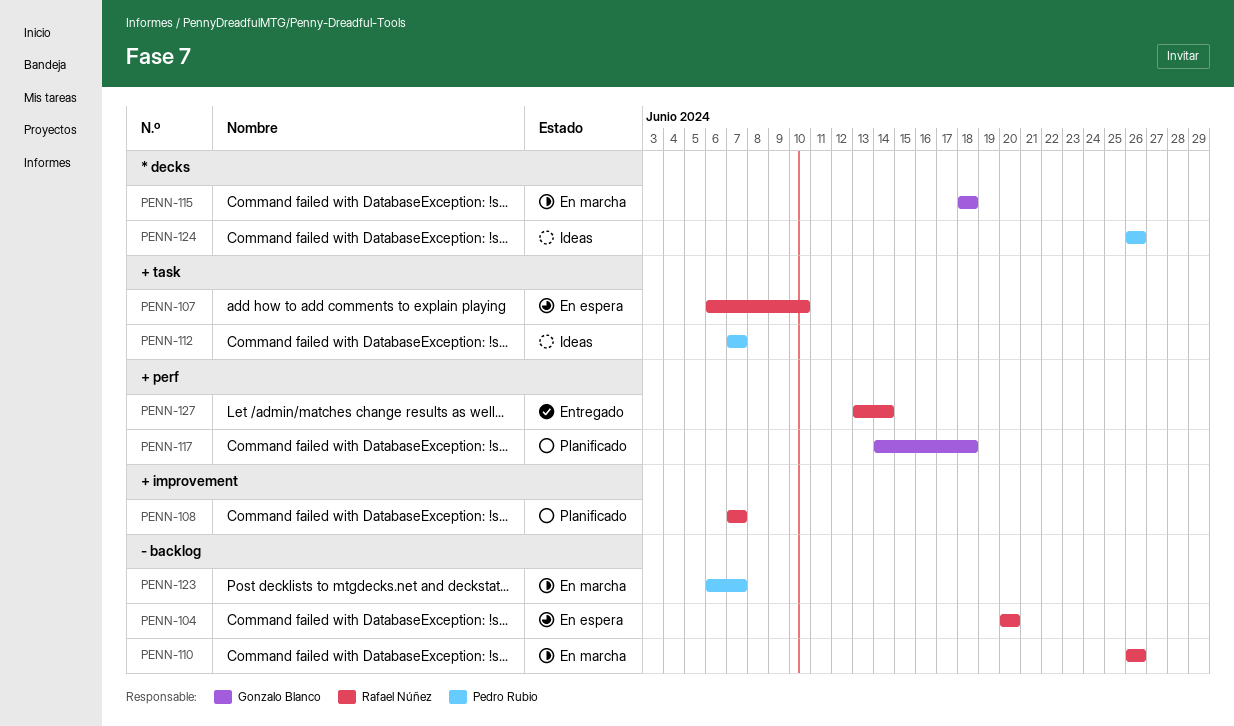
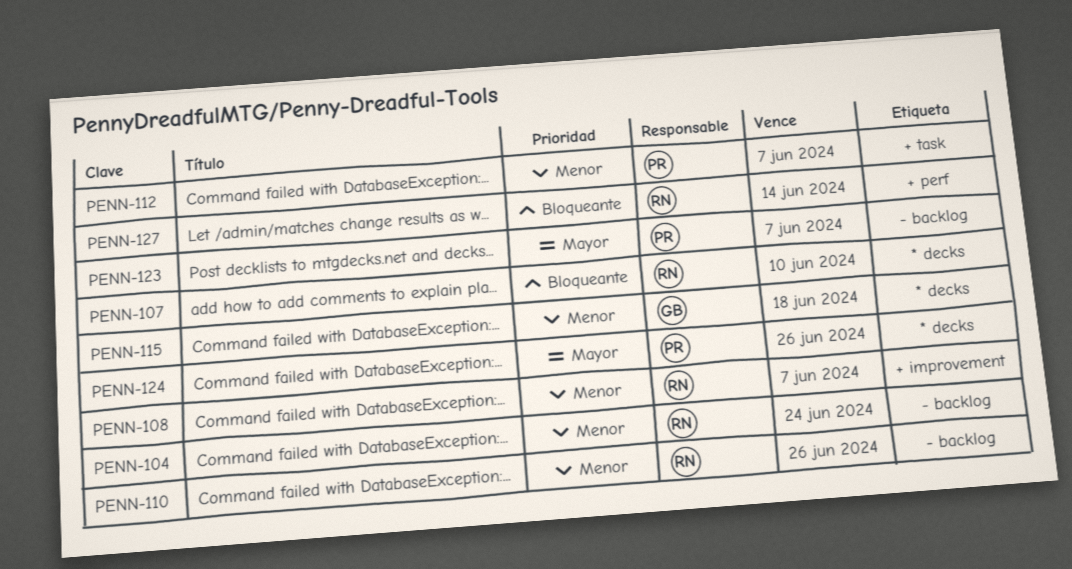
PENN-104, due: Jun 20 -> Jun 24
PENN-107, label: + task -> * decks
PENN-117: present -> none

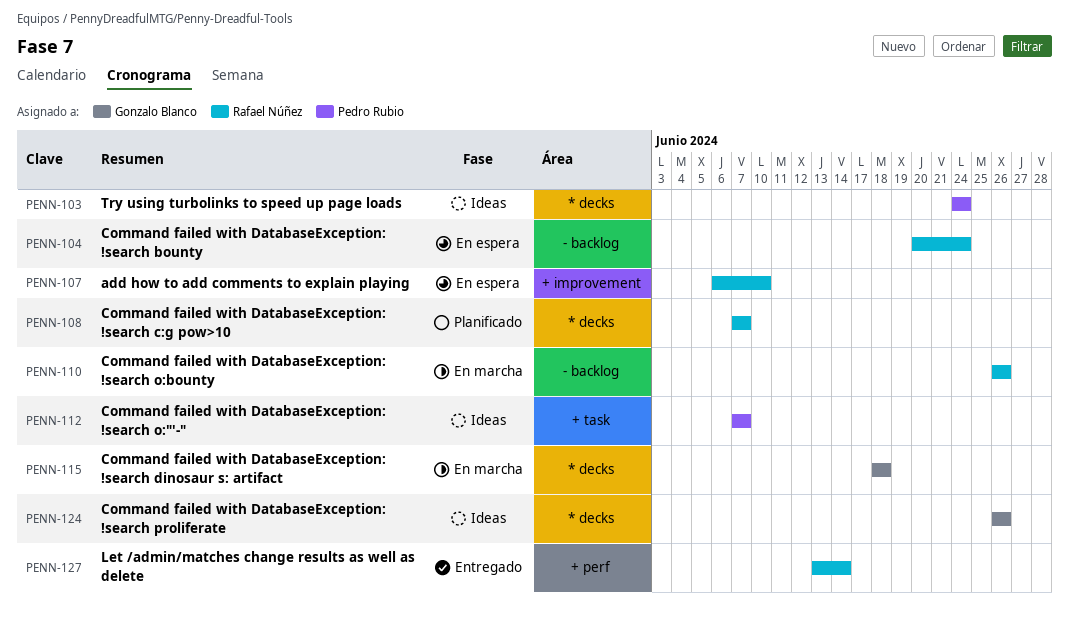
PENN-103: none -> present
PENN-107, label: * decks -> + improvement
PENN-108, label: + improvement -> * decks
PENN-123: present -> none
PENN-124, owner: Pedro Rubio -> Gonzalo Blanco

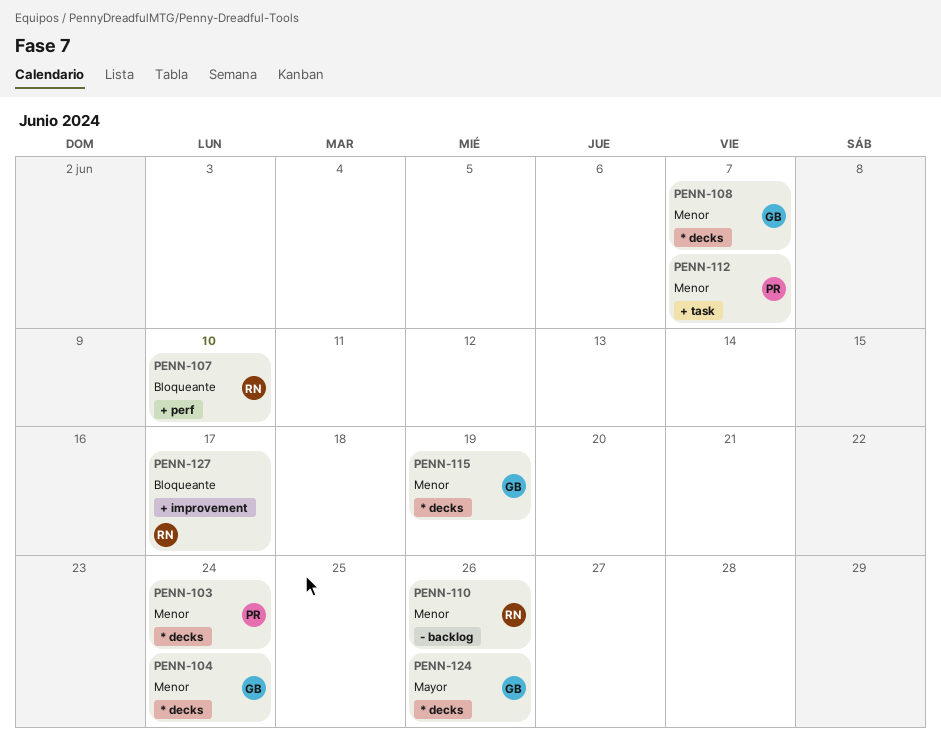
PENN-104, owner: Rafael Núñez -> Gonzalo Blanco
PENN-104, label: - backlog -> * decks
PENN-107, label: + improvement -> + perf
PENN-108, owner: Rafael Núñez -> Gonzalo Blanco
PENN-115, due: Jun 18 -> Jun 19
PENN-127, label: + perf -> + improvement
PENN-127, due: Jun 14 -> Jun 17

